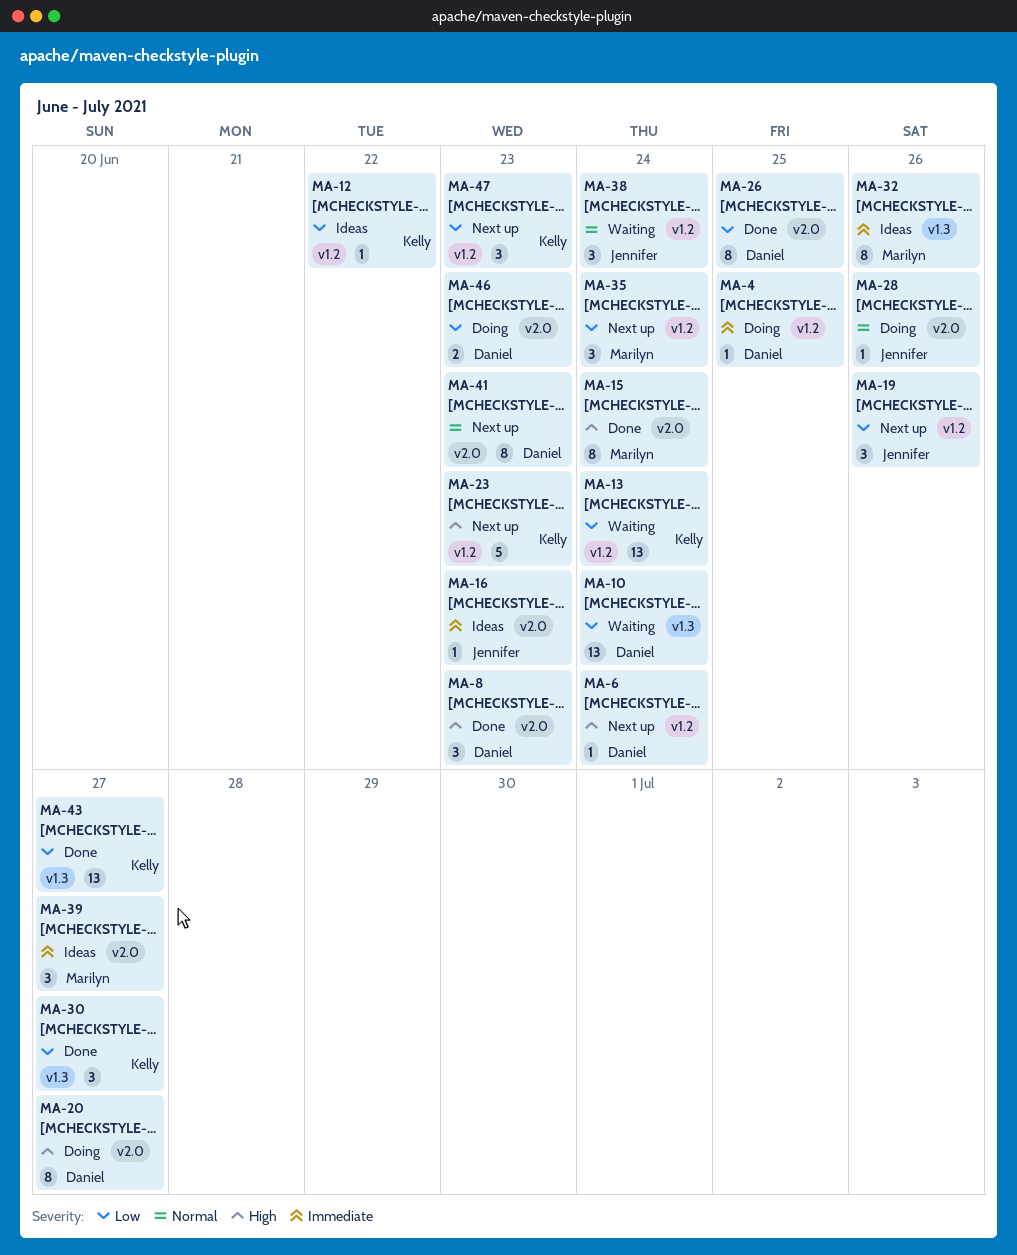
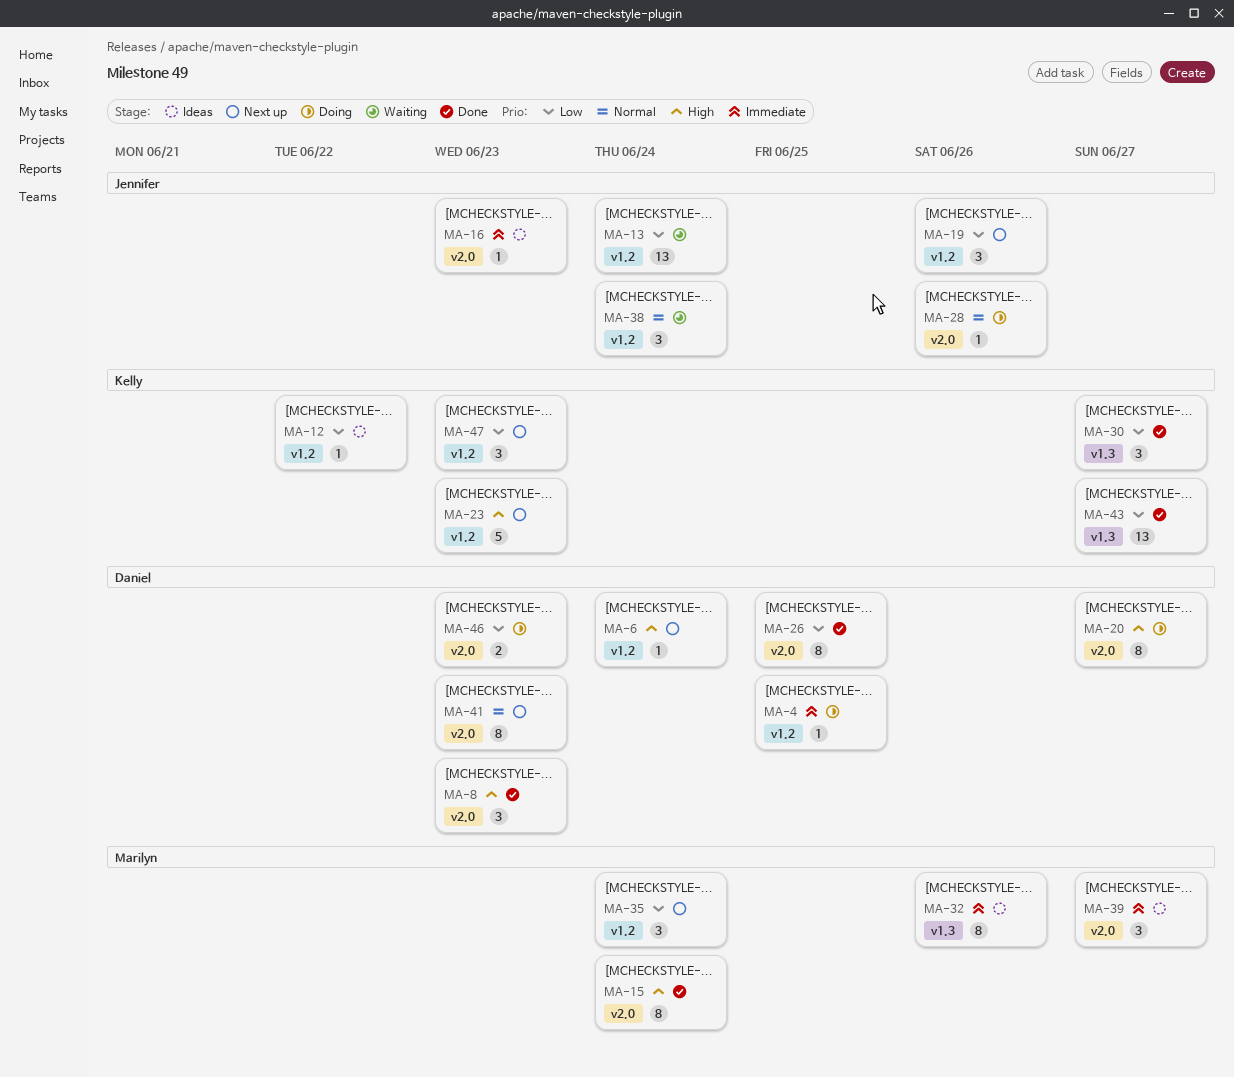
MA-10: present -> none
MA-13, owner: Kelly -> Jennifer

